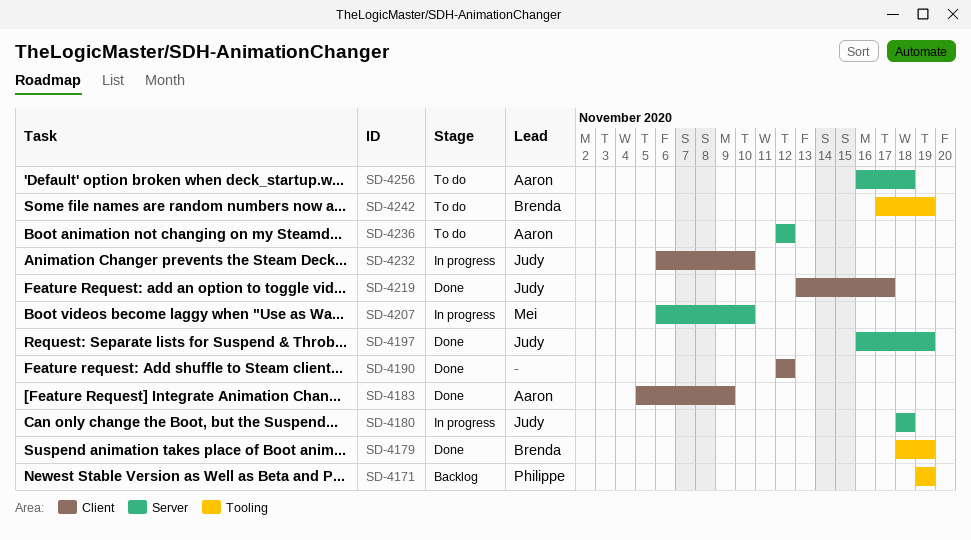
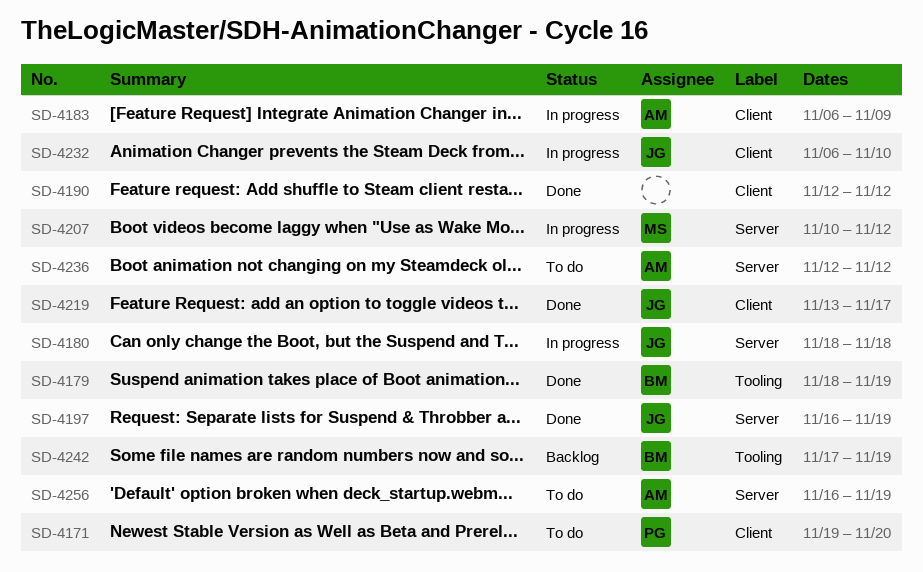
SD-4171, status: Backlog -> To do
SD-4171, label: Tooling -> Client
SD-4171, due: Nov 19 -> Nov 20
SD-4183, status: Done -> In progress
SD-4183, start: Nov 5 -> Nov 6
SD-4207, start: Nov 6 -> Nov 10
SD-4207, due: Nov 10 -> Nov 12
SD-4242, status: To do -> Backlog
SD-4256, due: Nov 18 -> Nov 19

